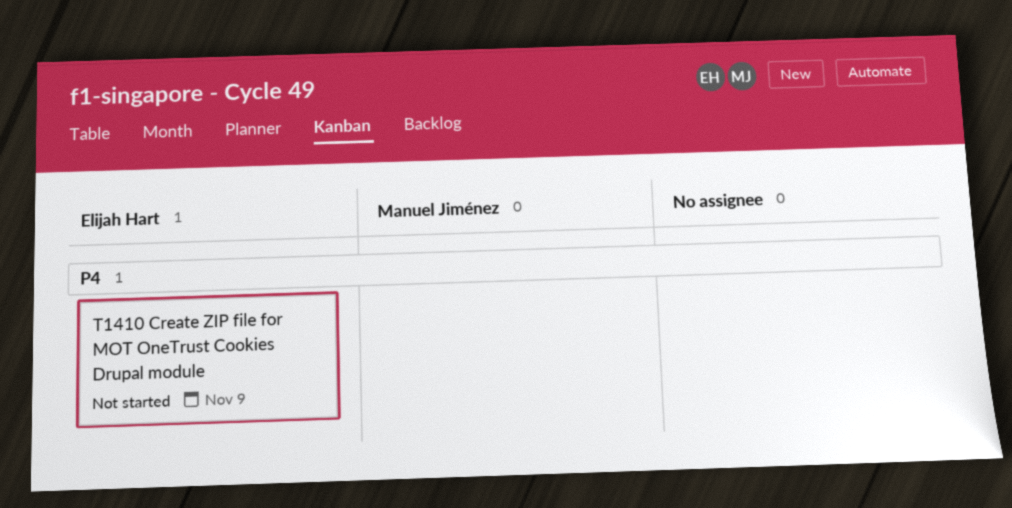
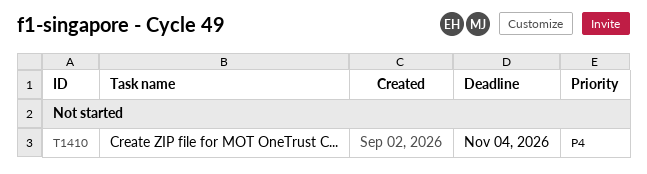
T1410, due: Nov 9 -> Nov 4

